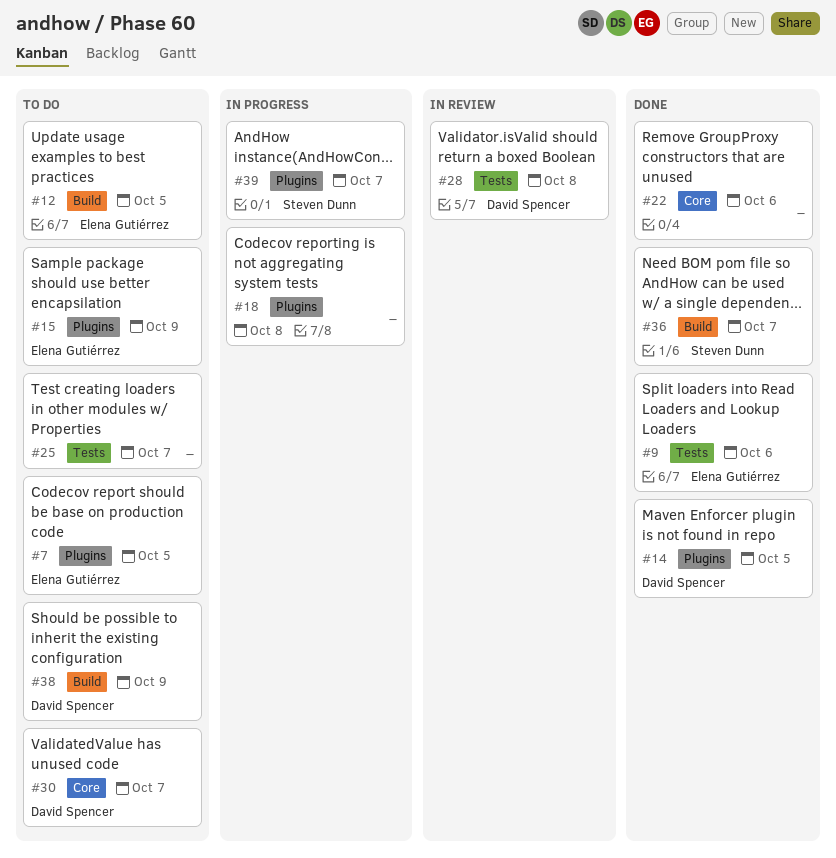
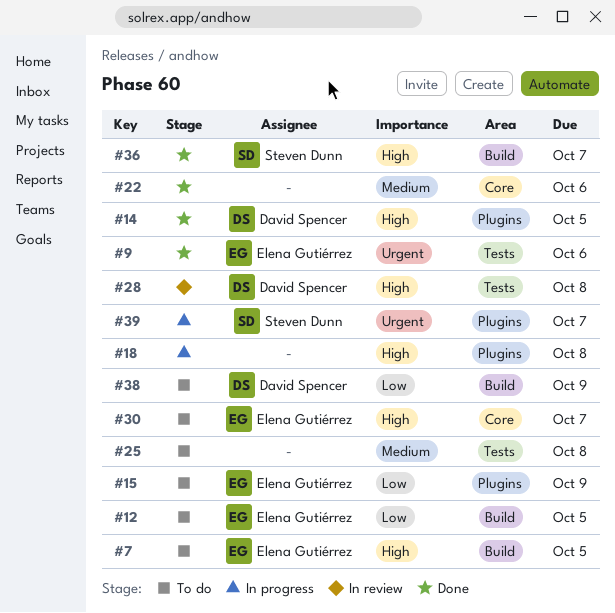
#7, label: Plugins -> Build
#25, due: Oct 7 -> Oct 8
#30, owner: David Spencer -> Elena Gutiérrez

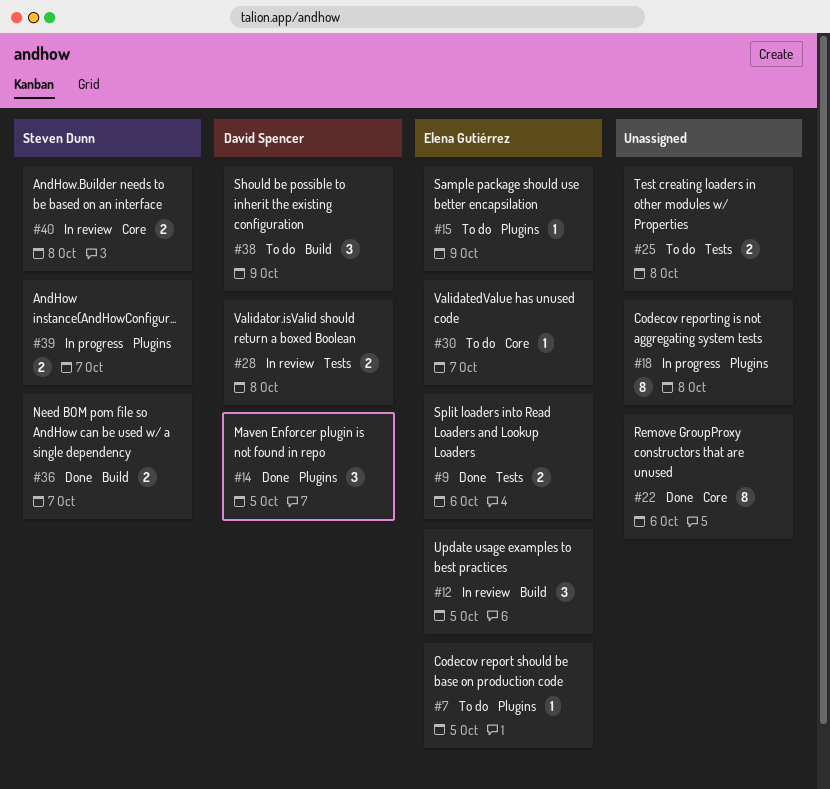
#7, label: Build -> Plugins
#12, status: To do -> In review
#40: none -> present

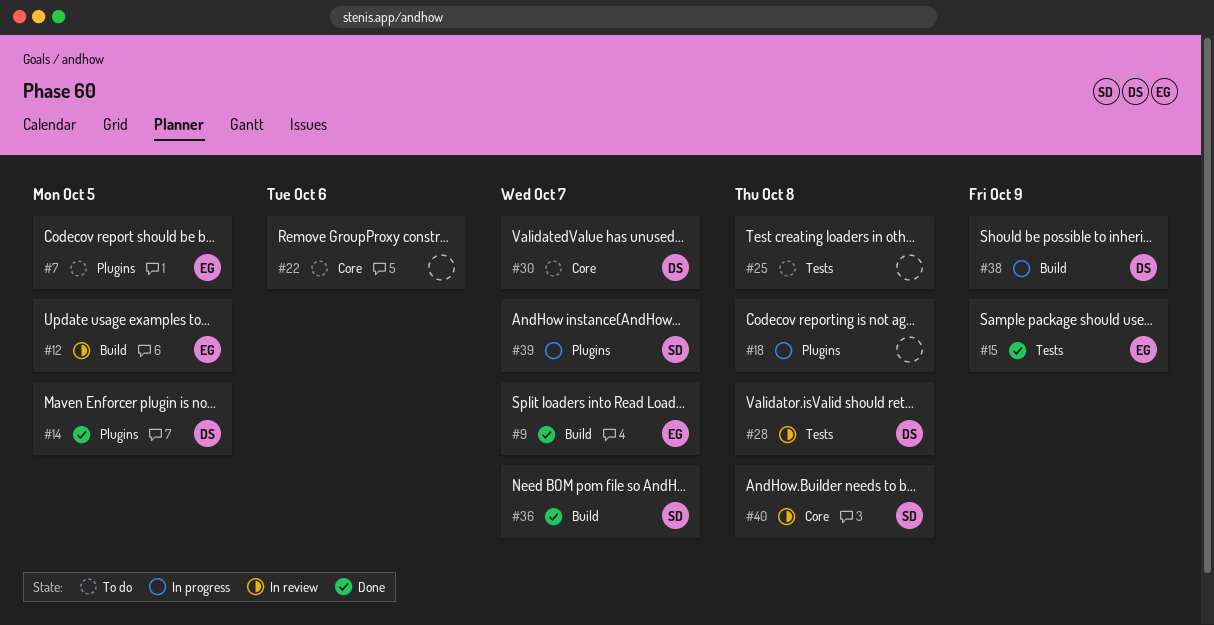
#9, label: Tests -> Build
#9, due: Oct 6 -> Oct 7
#15, status: To do -> Done
#15, label: Plugins -> Tests
#22, status: Done -> To do
#30, owner: Elena Gutiérrez -> David Spencer
#38, status: To do -> In progress

